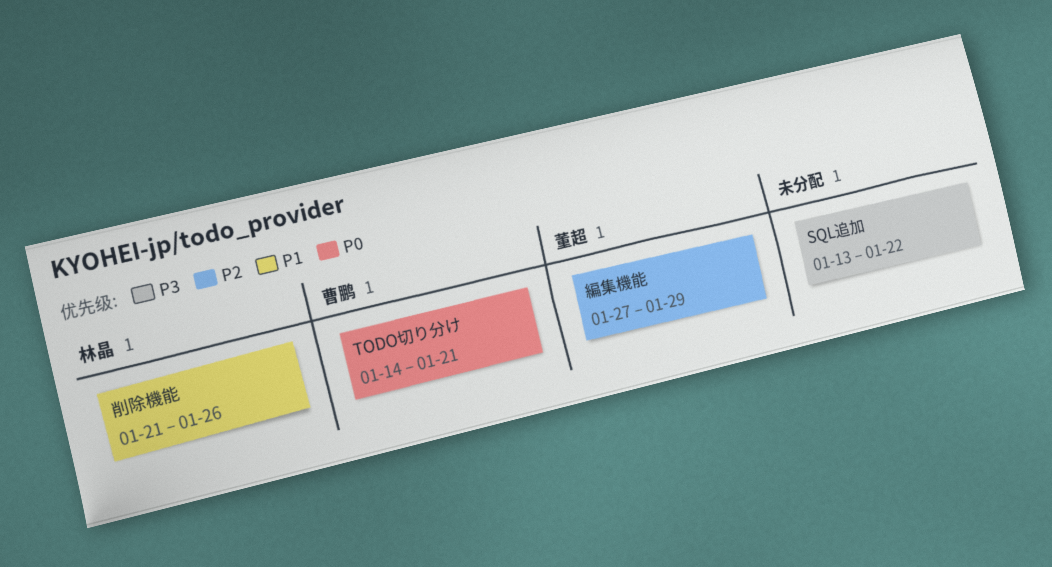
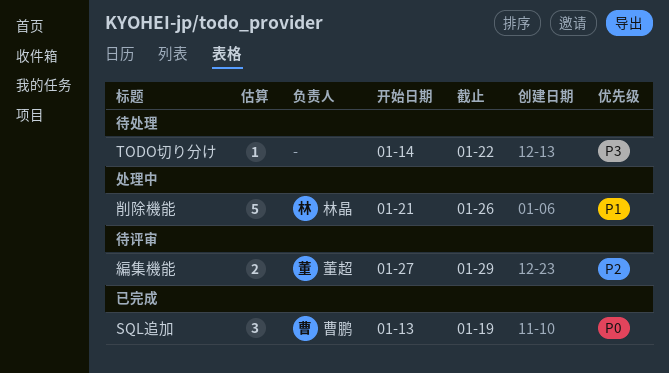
SQL追加, owner: none -> 曹鹏
SQL追加, priority: P3 -> P0
SQL追加, due: Jan 22 -> Jan 19
TODO切り分け, owner: 曹鹏 -> none
TODO切り分け, priority: P0 -> P3
TODO切り分け, due: Jan 21 -> Jan 22

